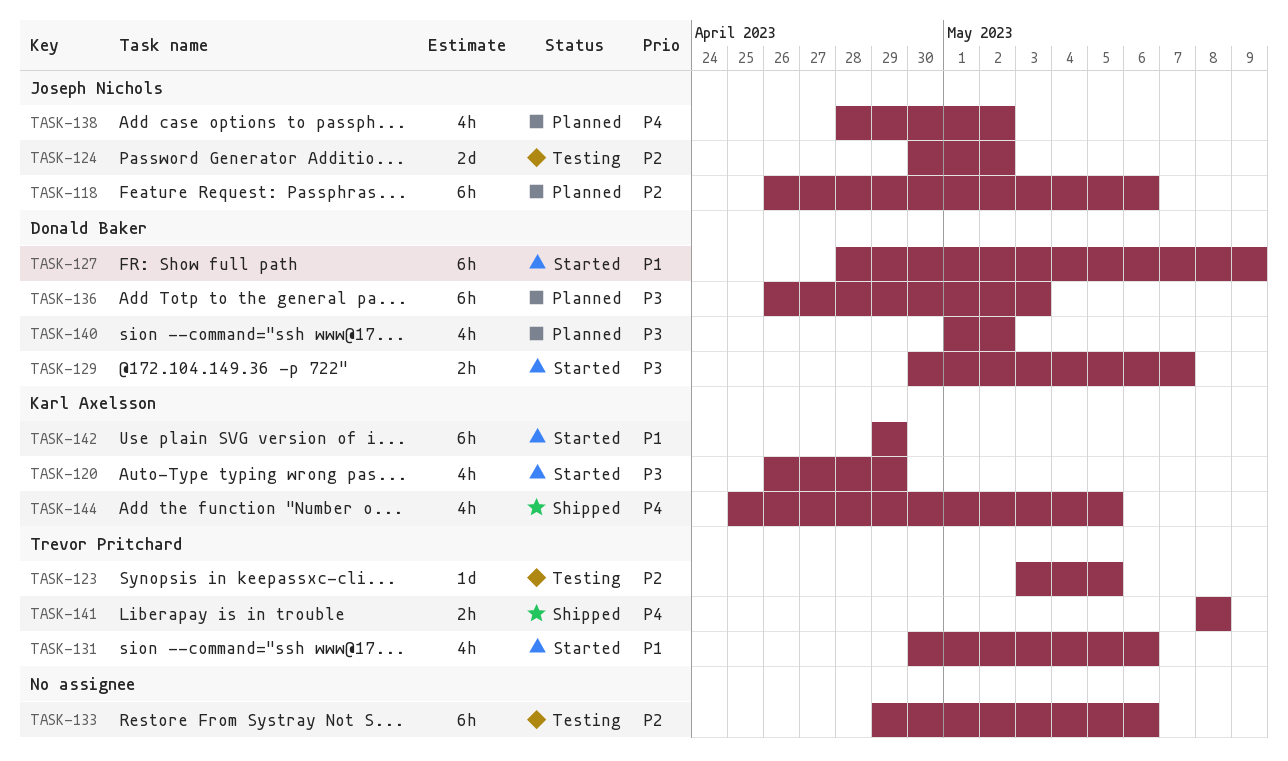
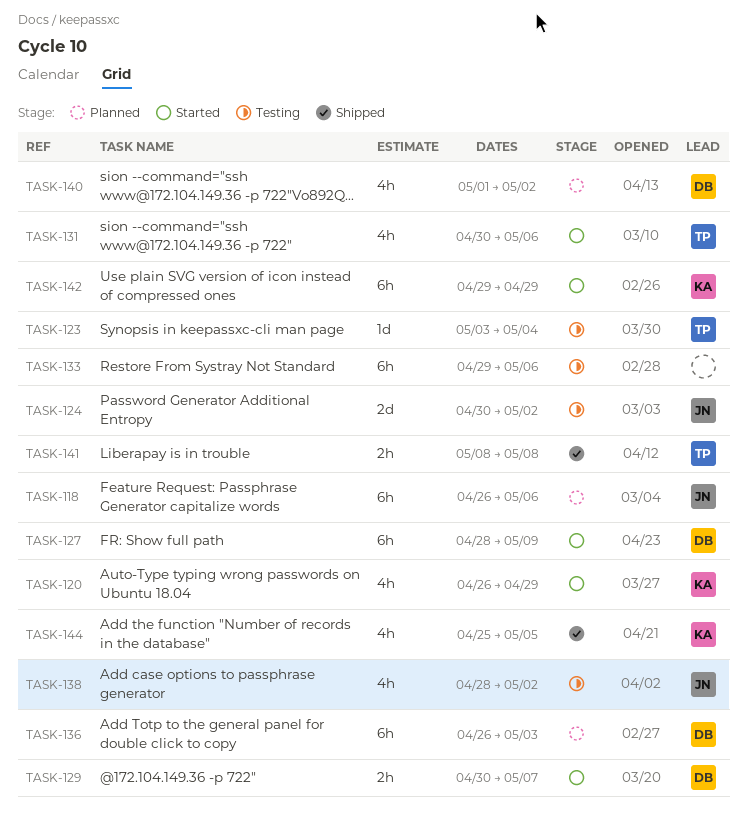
TASK-123, due: May 5 -> May 4
TASK-138, status: Planned -> Testing

